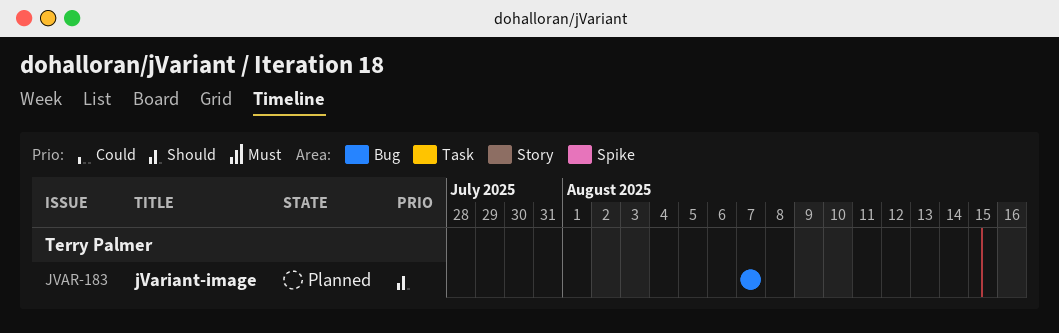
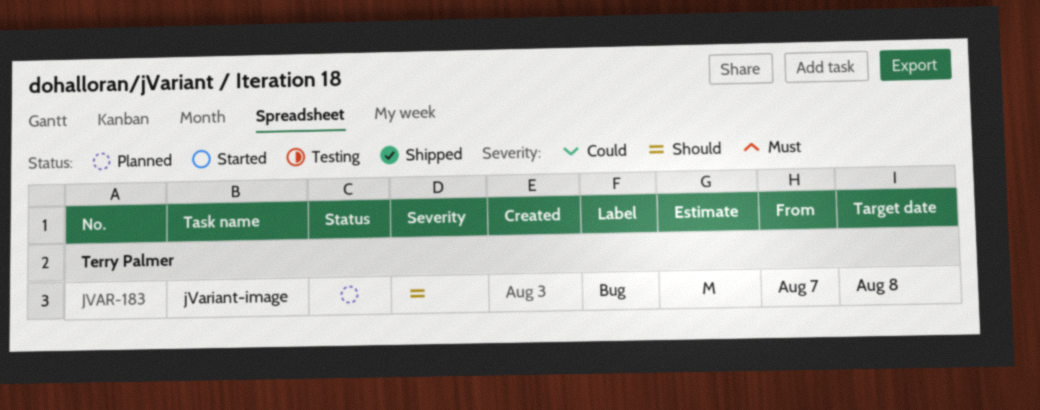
JVAR-183, due: Aug 7 -> Aug 8

